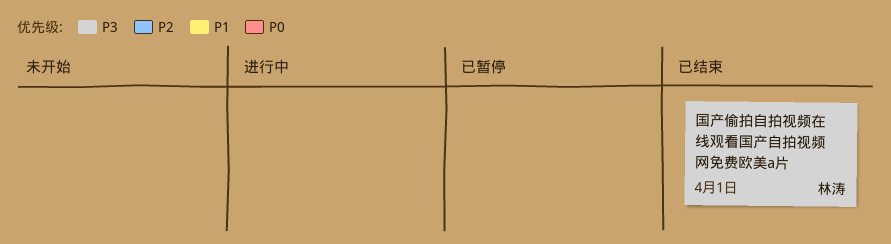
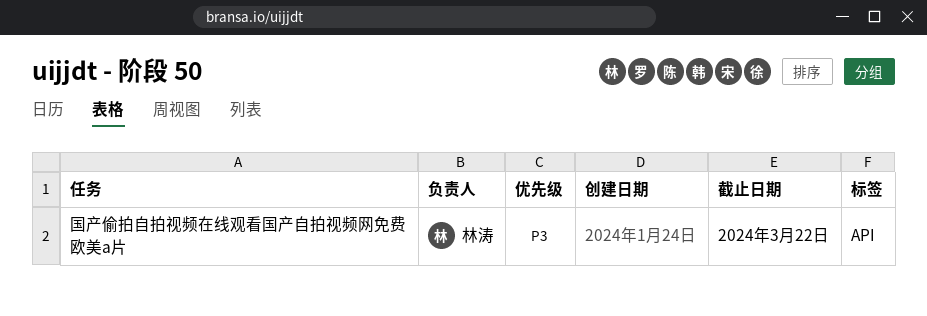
国产偷拍自拍视频在线观看国产自拍视频网免费欧美a片, due: Apr 1 -> Mar 22

